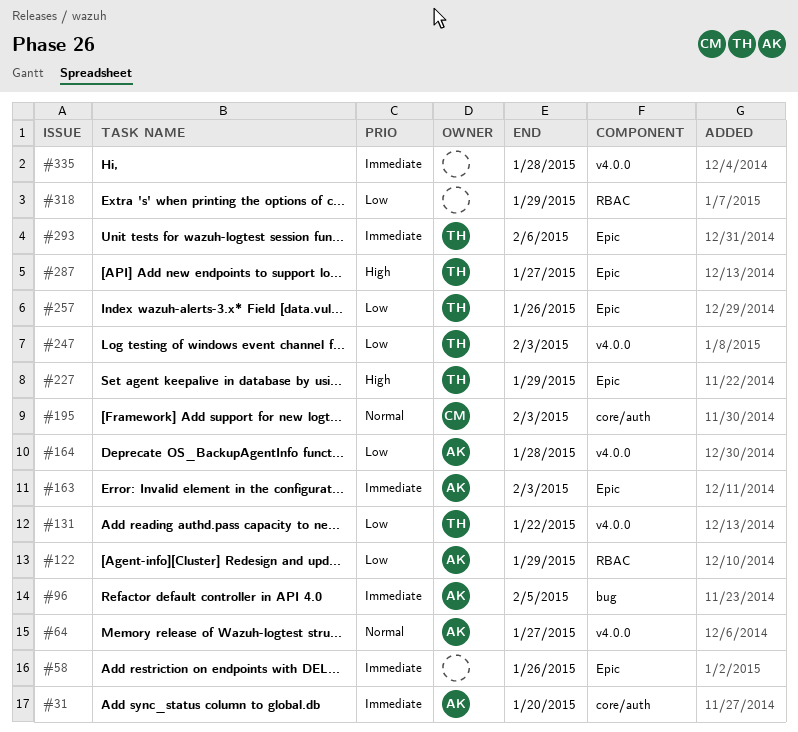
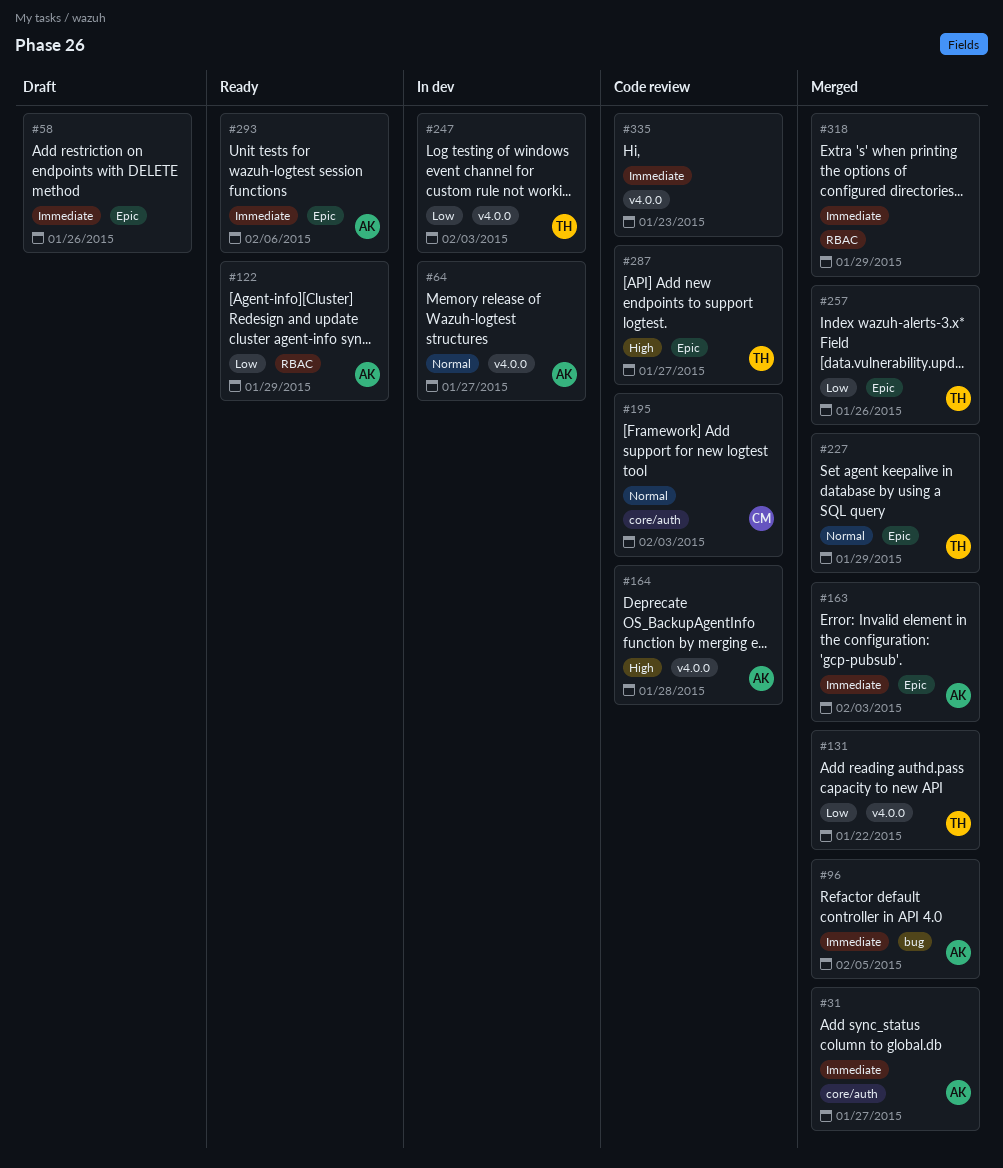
#31, due: Jan 20 -> Jan 27
#164, priority: Low -> High
#227, priority: High -> Normal
#293, owner: TH -> AK
#318, priority: Low -> Immediate
#335, due: Jan 28 -> Jan 23

